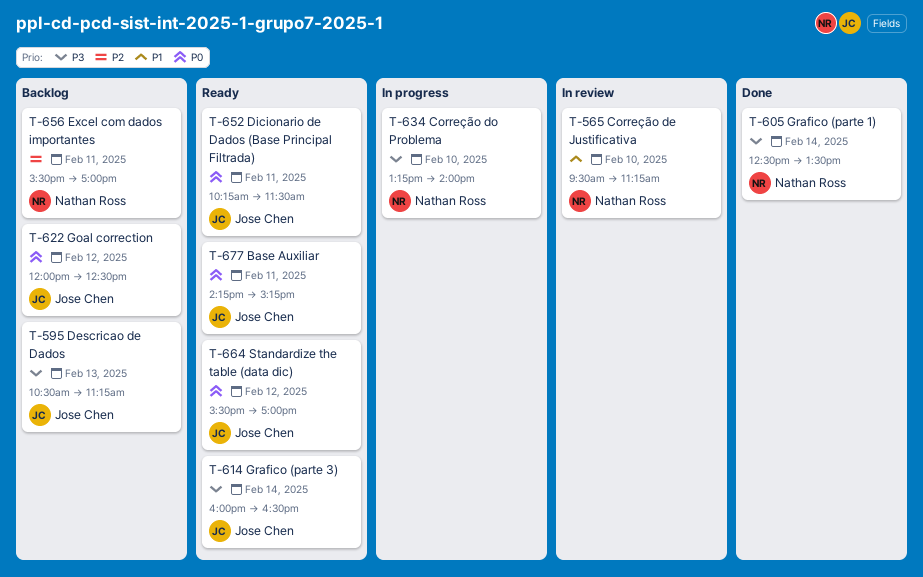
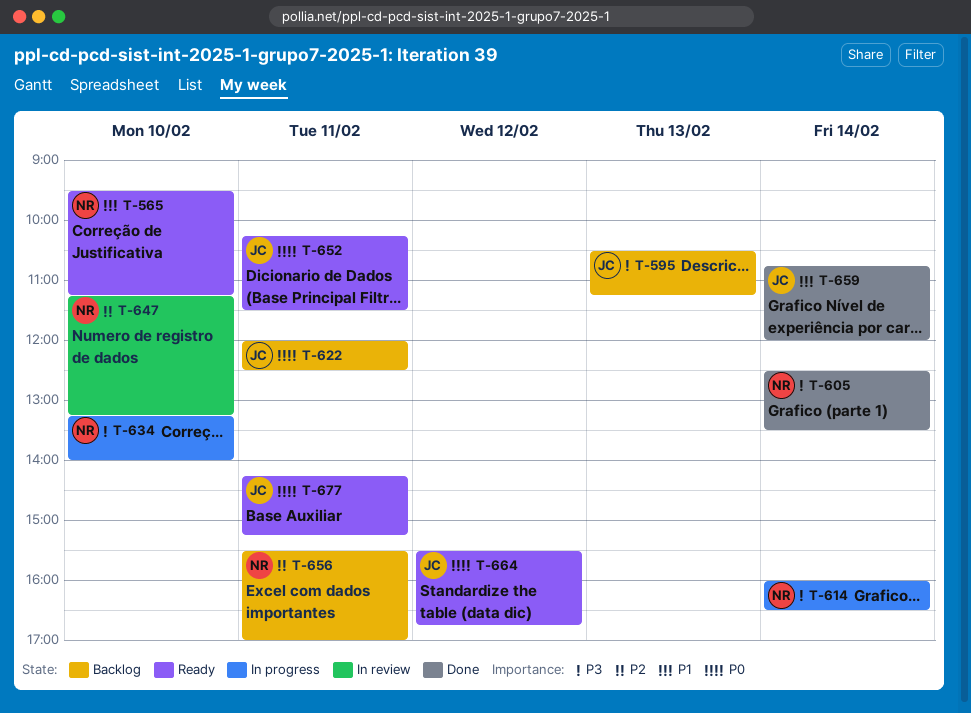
T-565, status: In review -> Ready
T-614, status: Ready -> In progress
T-614, owner: Jose Chen -> Nathan Ross
T-622, day: Feb 12 -> Feb 11
T-647: none -> present
T-659: none -> present
T-664, ends: 17:00 -> 16:45

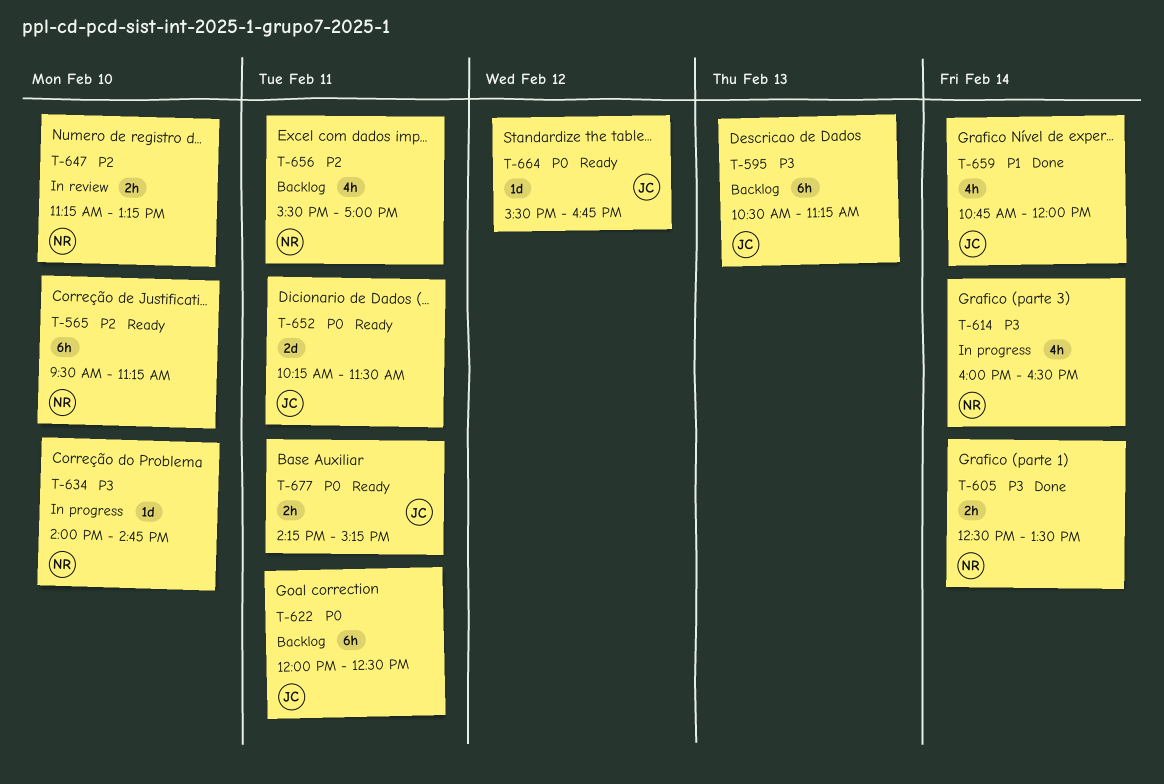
T-565, priority: P1 -> P2
T-634, begins: 13:15 -> 14:00
T-634, ends: 14:00 -> 14:45

